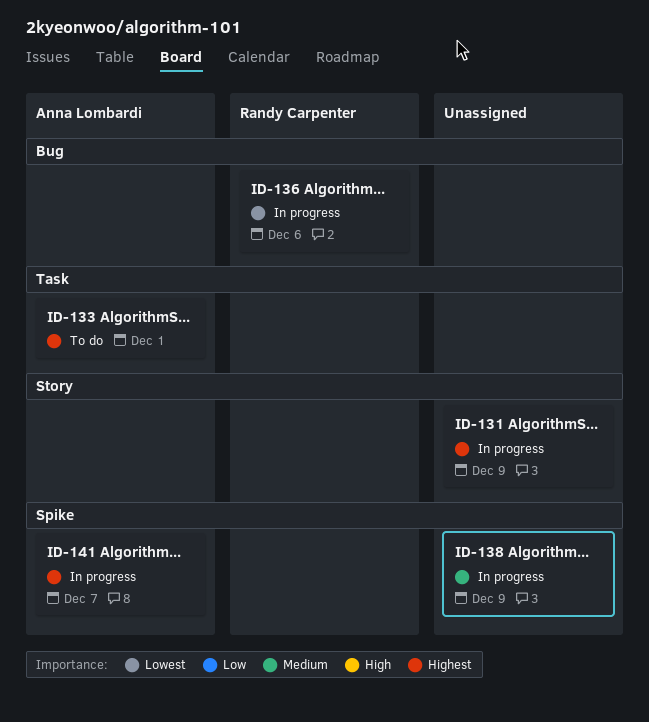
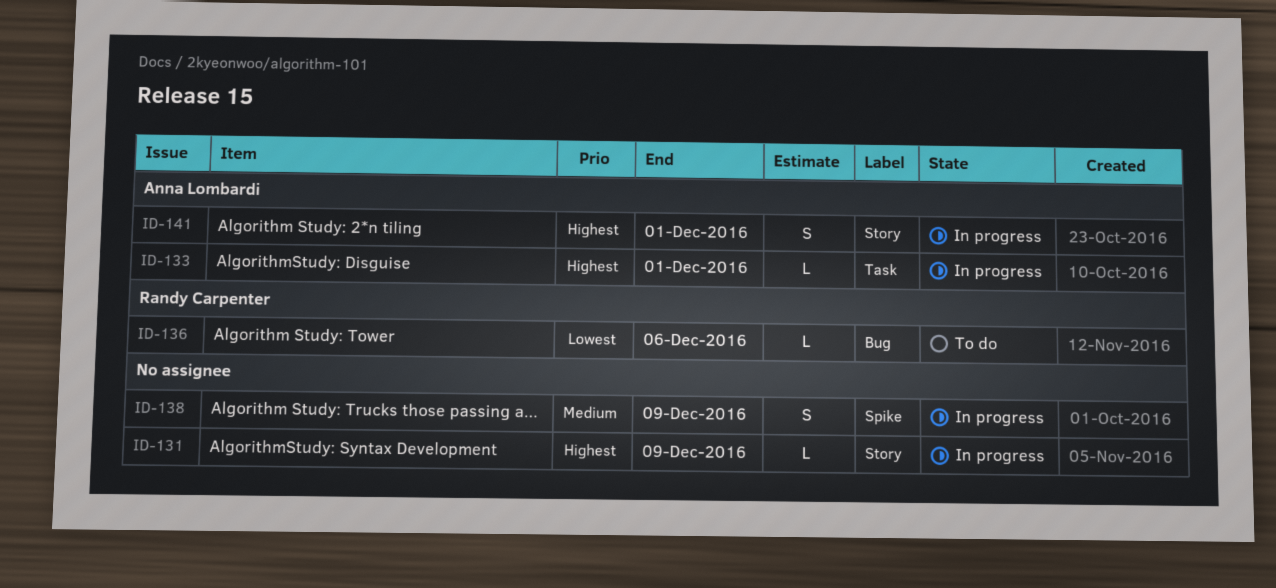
ID-133, status: To do -> In progress
ID-136, status: In progress -> To do
ID-141, label: Spike -> Story
ID-141, due: Dec 7 -> Dec 1

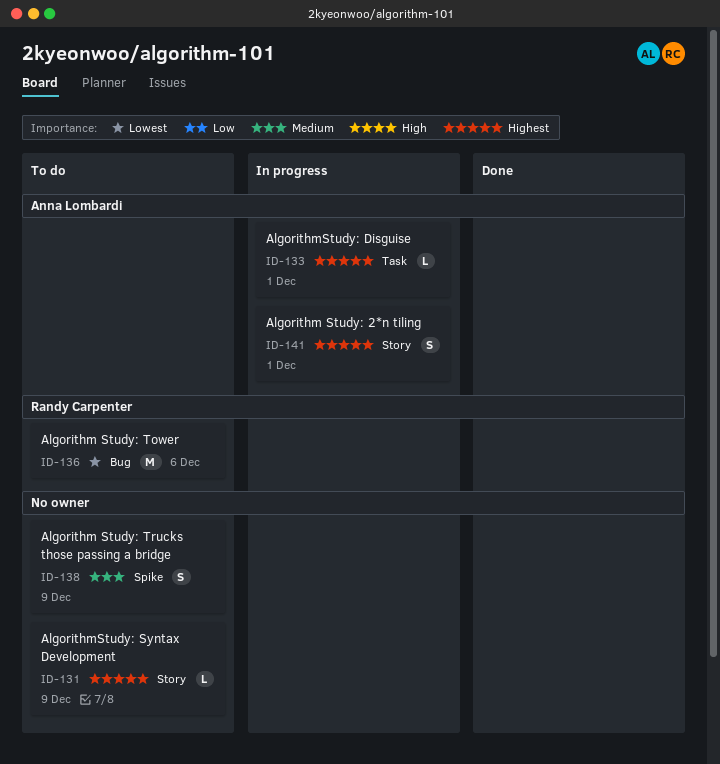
ID-131, status: In progress -> To do
ID-136, estimate: L -> M
ID-138, status: In progress -> To do

